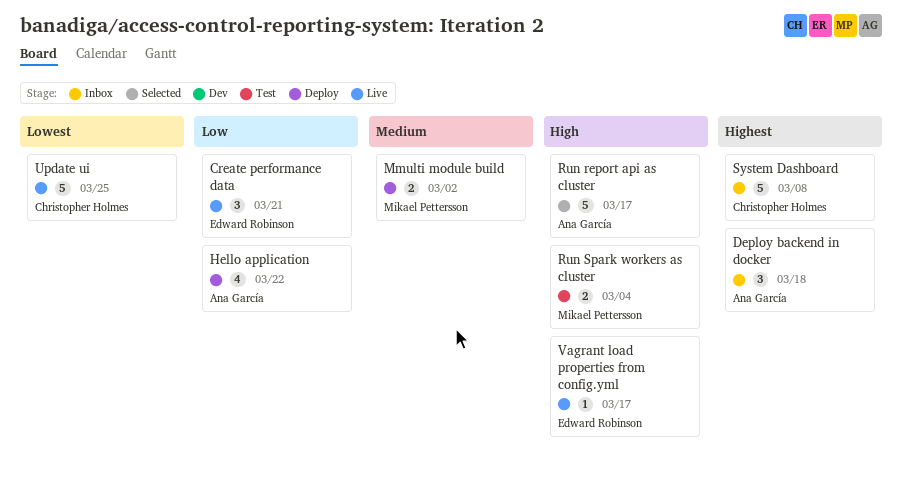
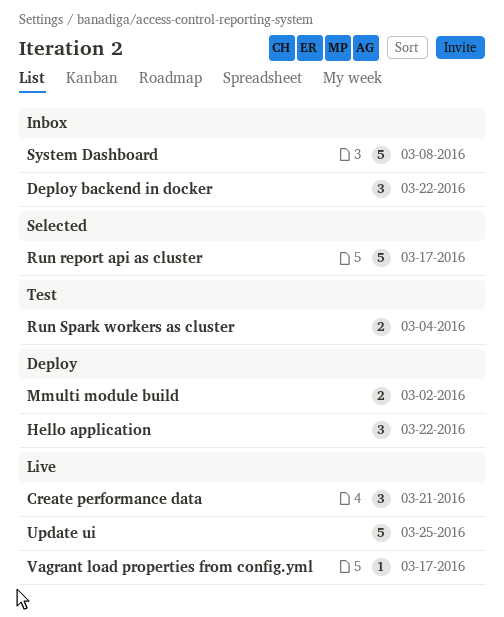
Deploy backend in docker, due: Mar 18 -> Mar 22
Hello application, estimate: 4 -> 3

